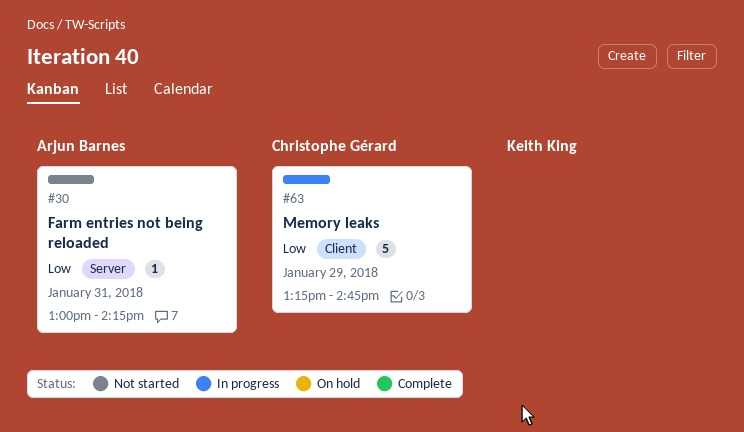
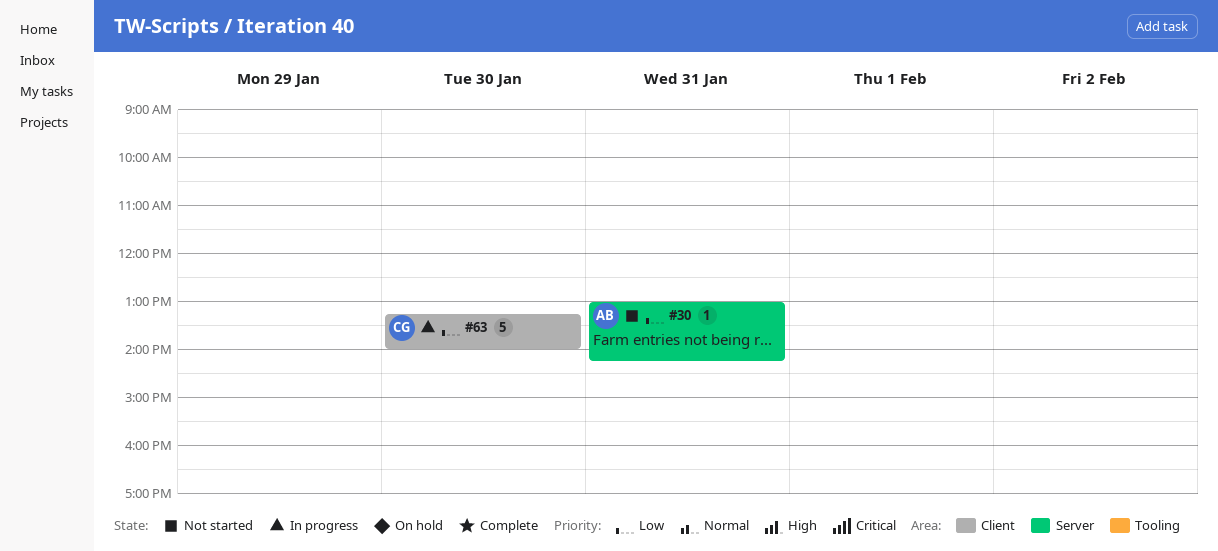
#63, day: Jan 29 -> Jan 30
#63, ends: 14:45 -> 14:00

